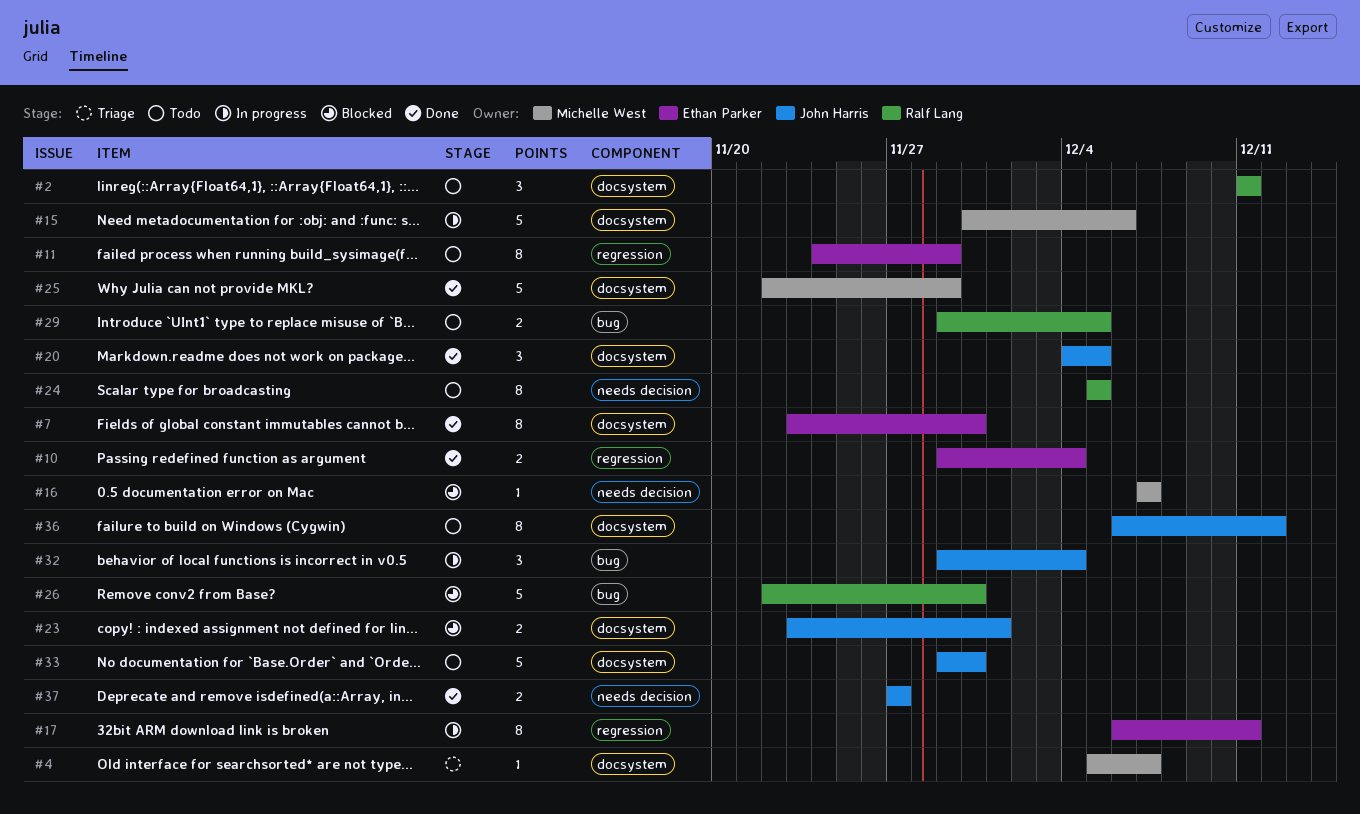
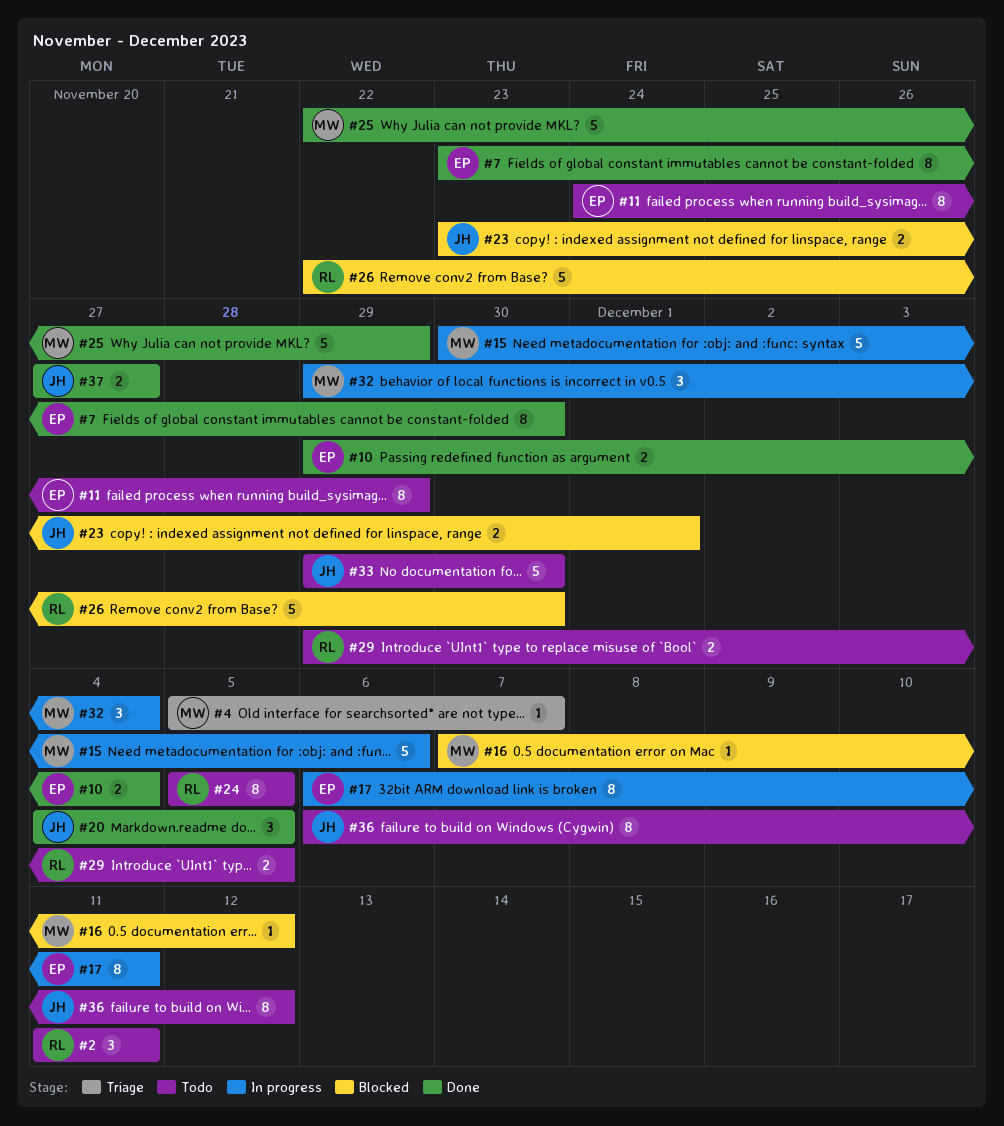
#16, due: Dec 7 -> Dec 12
#32, owner: John Harris -> Michelle West

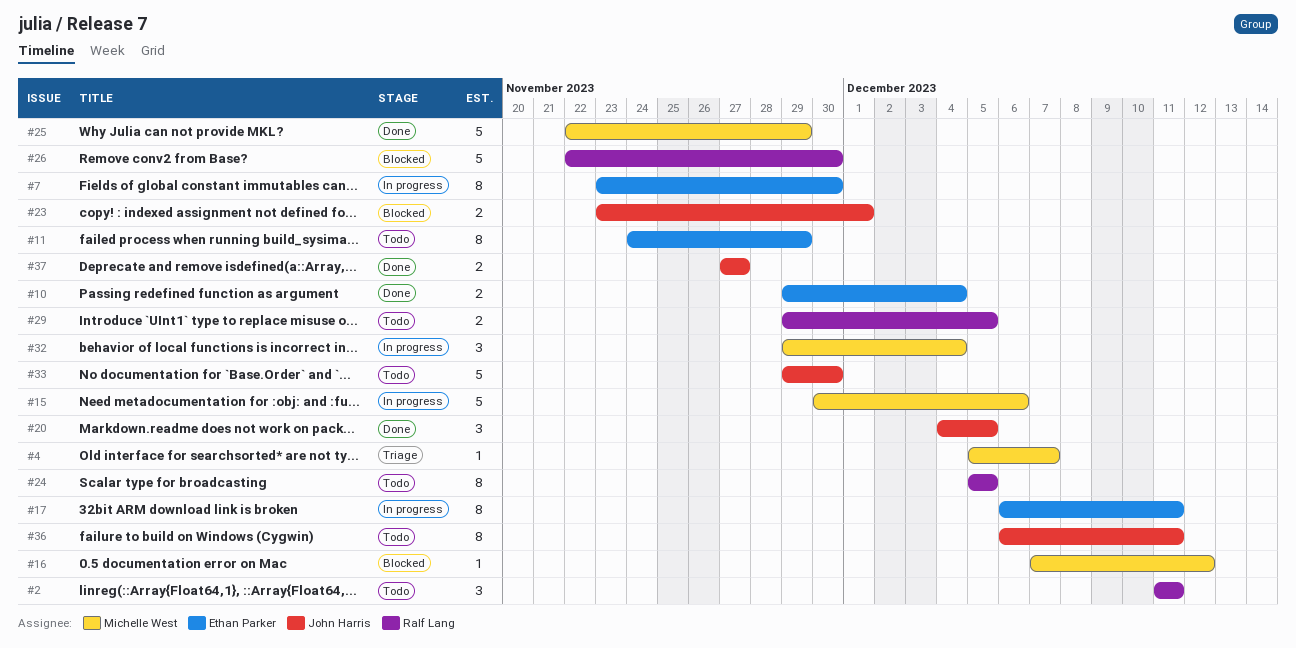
#7, status: Done -> In progress
#36, due: Dec 12 -> Dec 11

